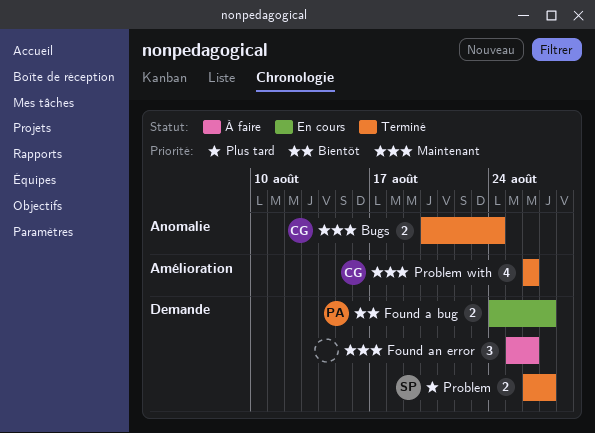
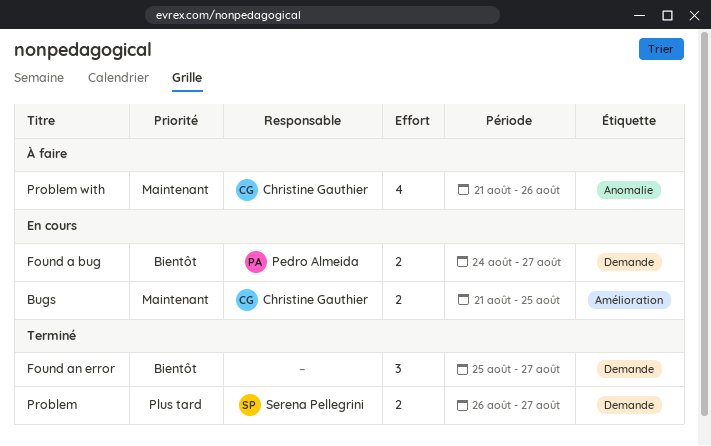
Bugs, status: Terminé -> En cours
Bugs, label: Anomalie -> Amélioration
Bugs, start: Aug 20 -> Aug 21
Bugs, due: Aug 24 -> Aug 25
Found an error, status: À faire -> Terminé
Found an error, priority: Maintenant -> Bientôt
Found an error, due: Aug 26 -> Aug 27
Problem with, status: Terminé -> À faire
Problem with, label: Amélioration -> Anomalie
Problem with, start: Aug 26 -> Aug 21

